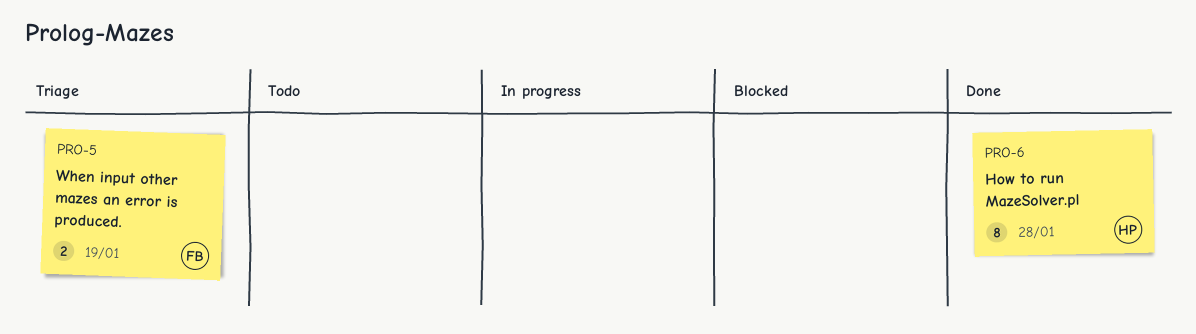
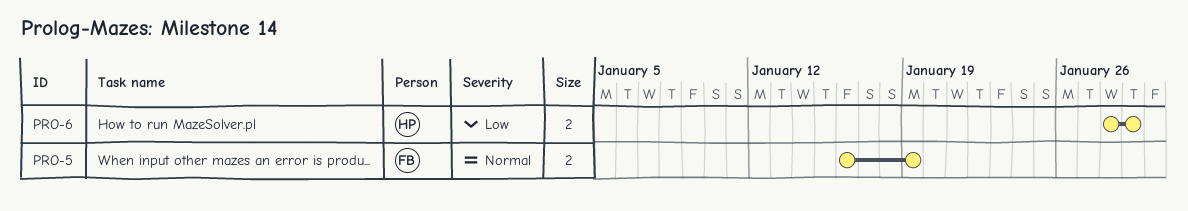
PRO-6, estimate: 8 -> 2
PRO-6, due: Jan 28 -> Jan 29

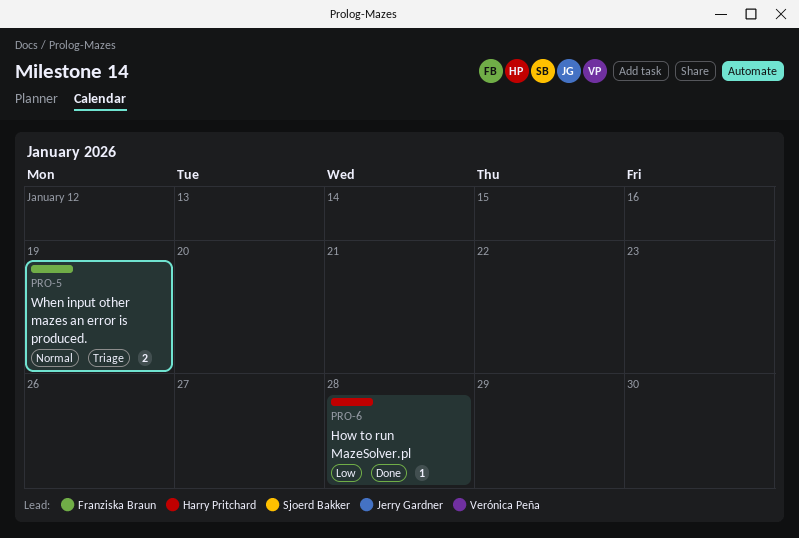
PRO-6, estimate: 2 -> 1
PRO-6, due: Jan 29 -> Jan 28

